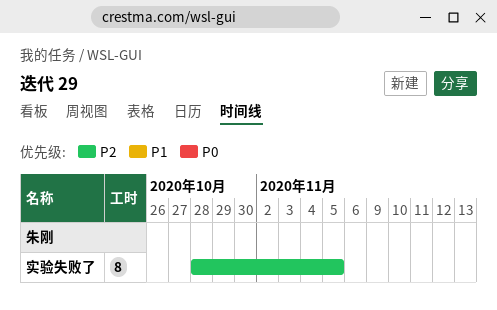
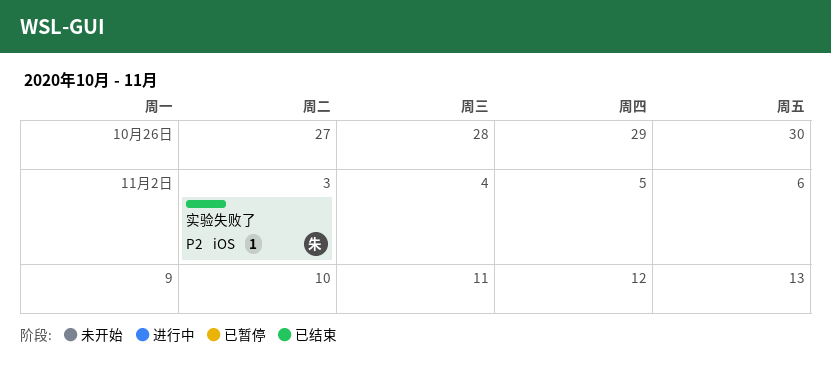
实验失败了, estimate: 8 -> 1
实验失败了, due: Nov 5 -> Nov 3

